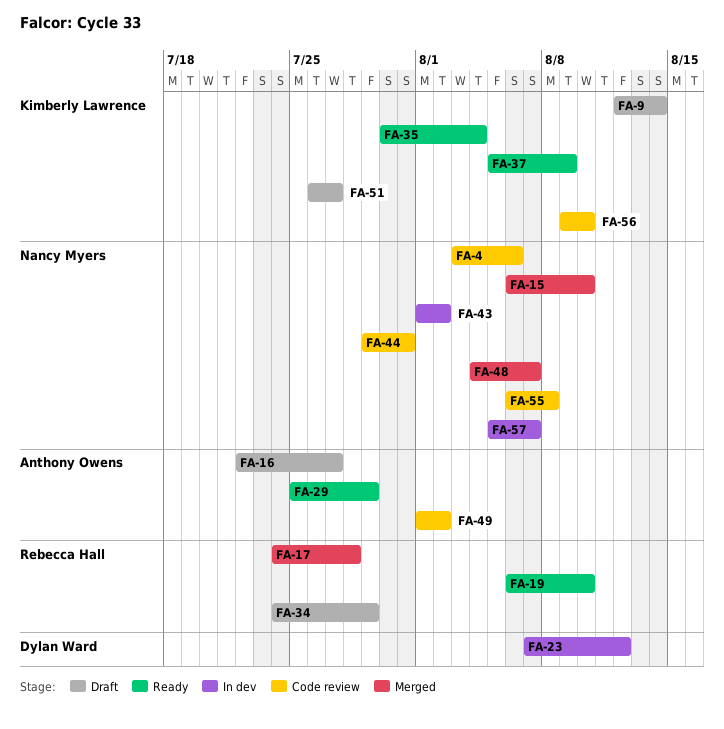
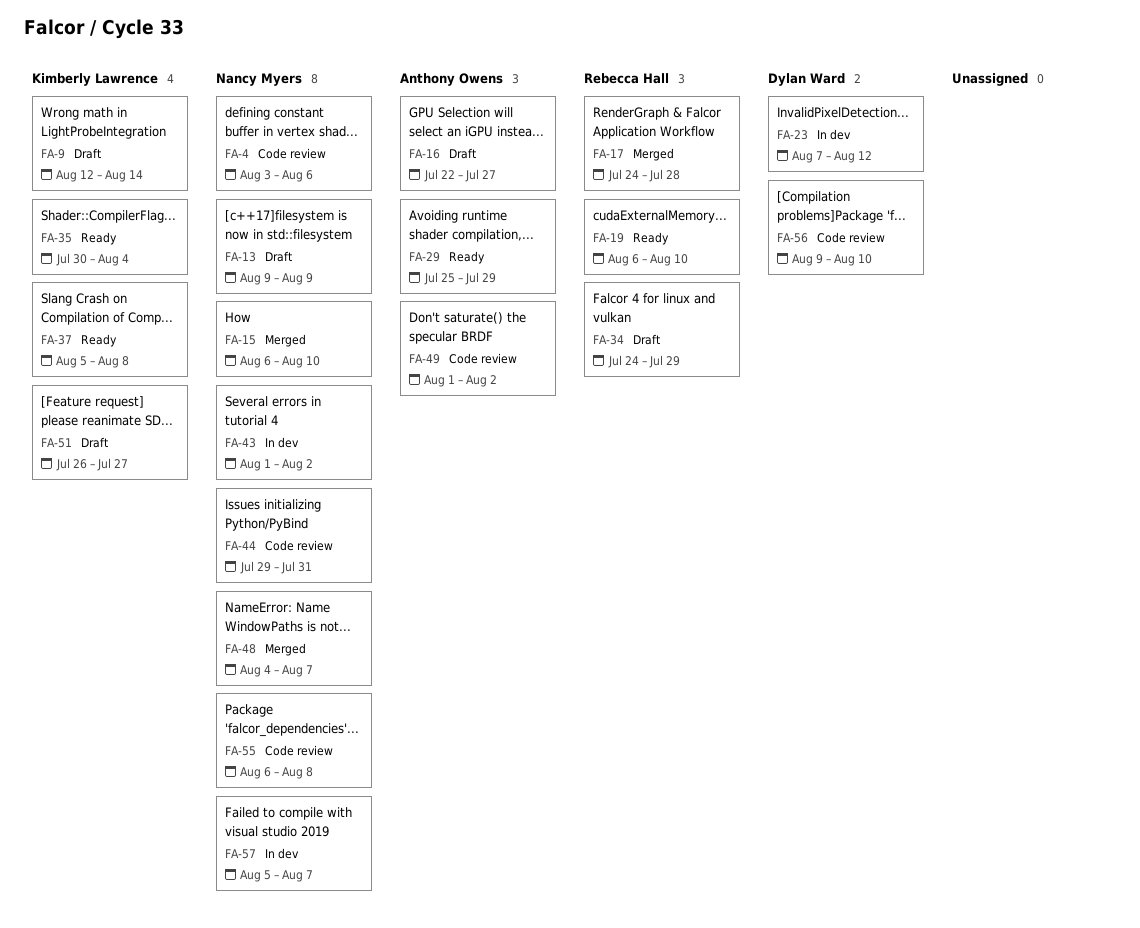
FA-13: none -> present
FA-37, due: Aug 9 -> Aug 8
FA-56, owner: Kimberly Lawrence -> Dylan Ward

